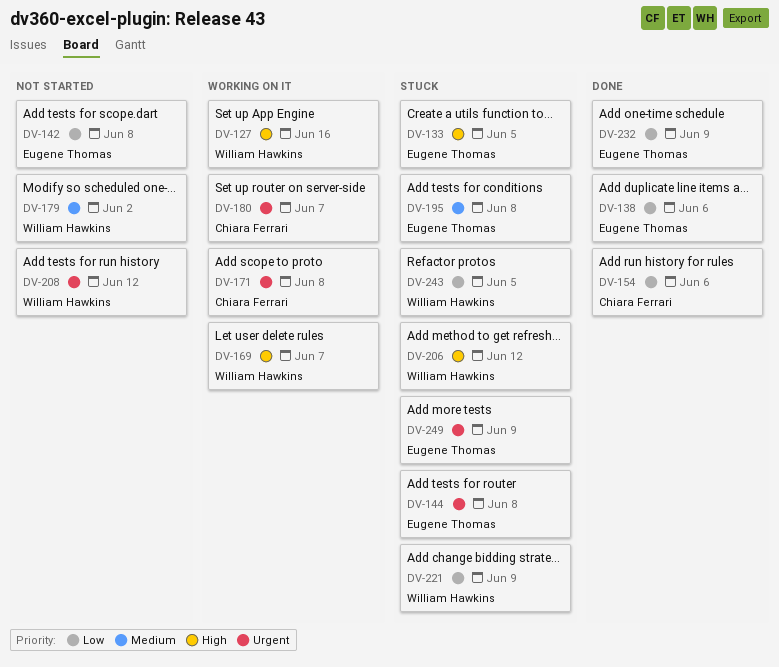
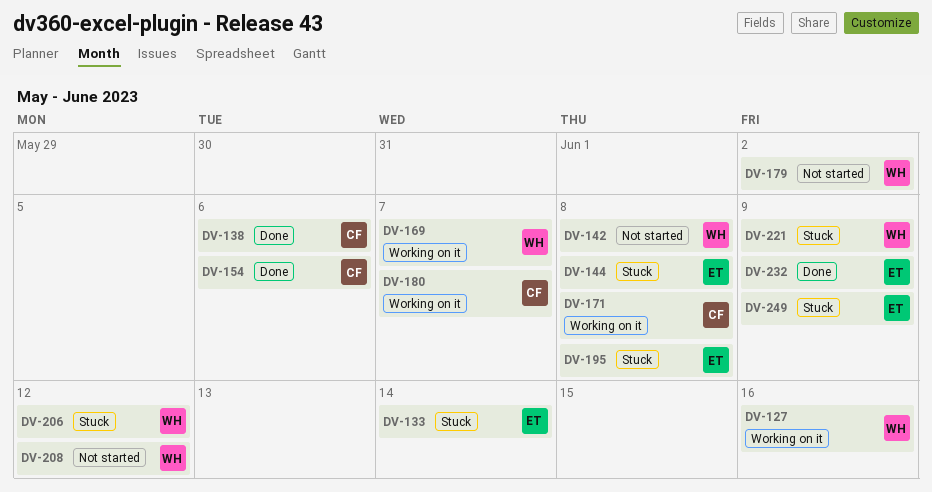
DV-133, due: Jun 5 -> Jun 14
DV-138, owner: Eugene Thomas -> Chiara Ferrari
DV-142, owner: Eugene Thomas -> William Hawkins
DV-243: present -> none

